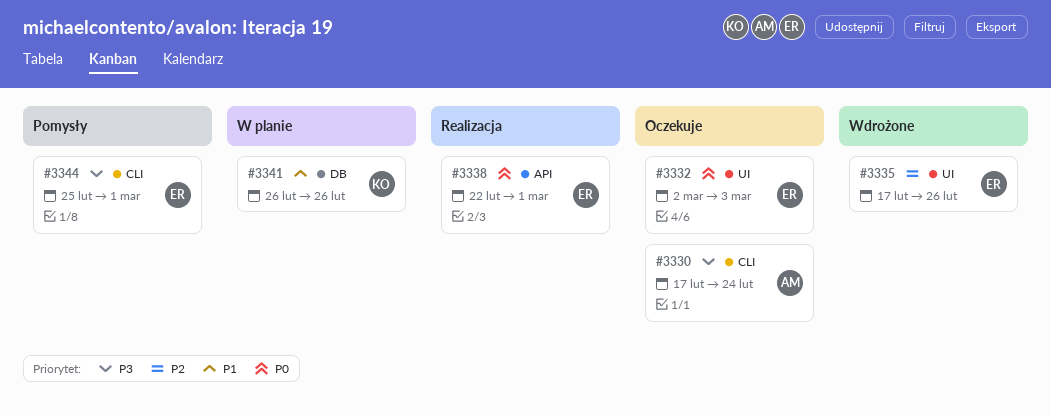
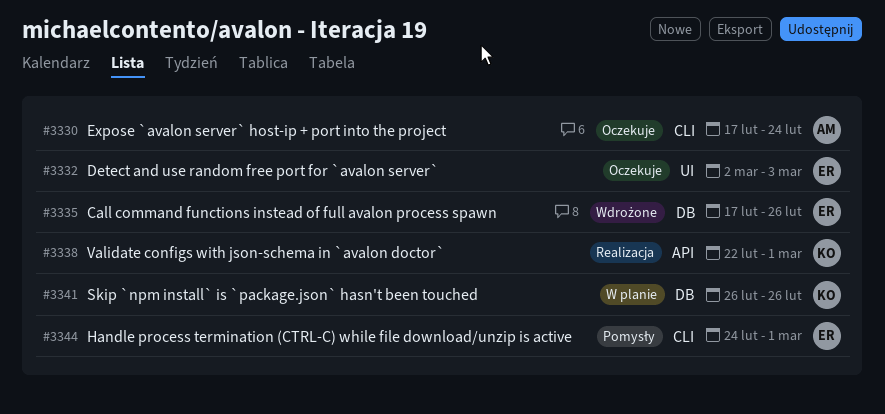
#3335, label: UI -> DB
#3338, owner: ER -> KO
#3344, start: Feb 25 -> Feb 24

